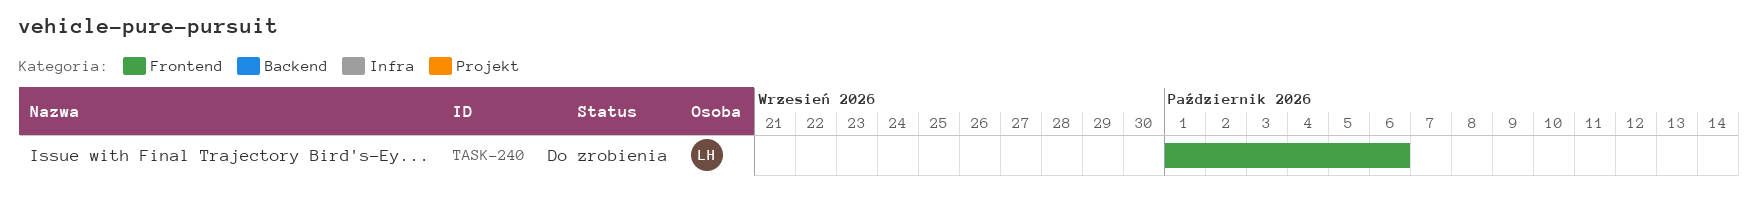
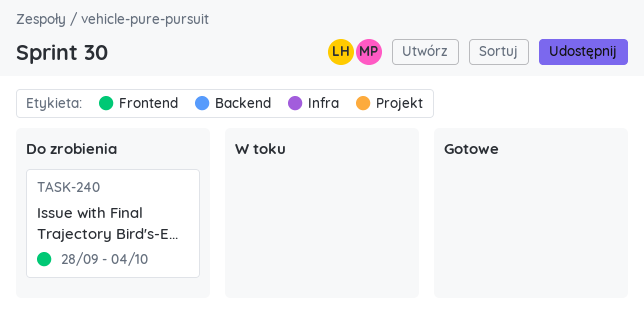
TASK-240, start: Oct 1 -> Sep 28
TASK-240, due: Oct 6 -> Oct 4

